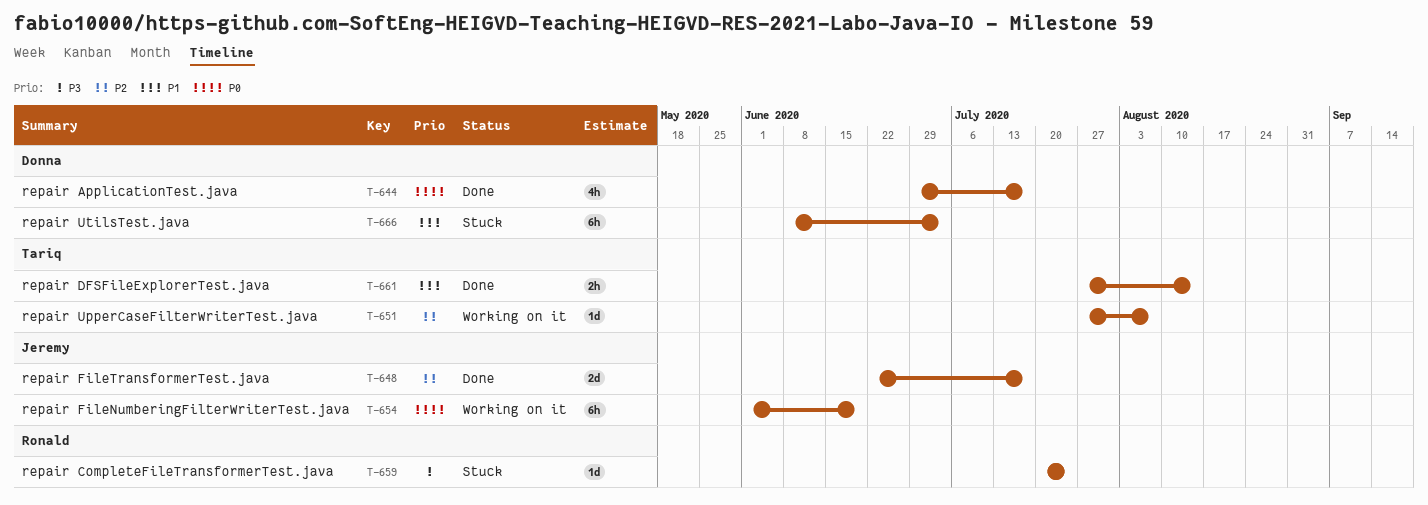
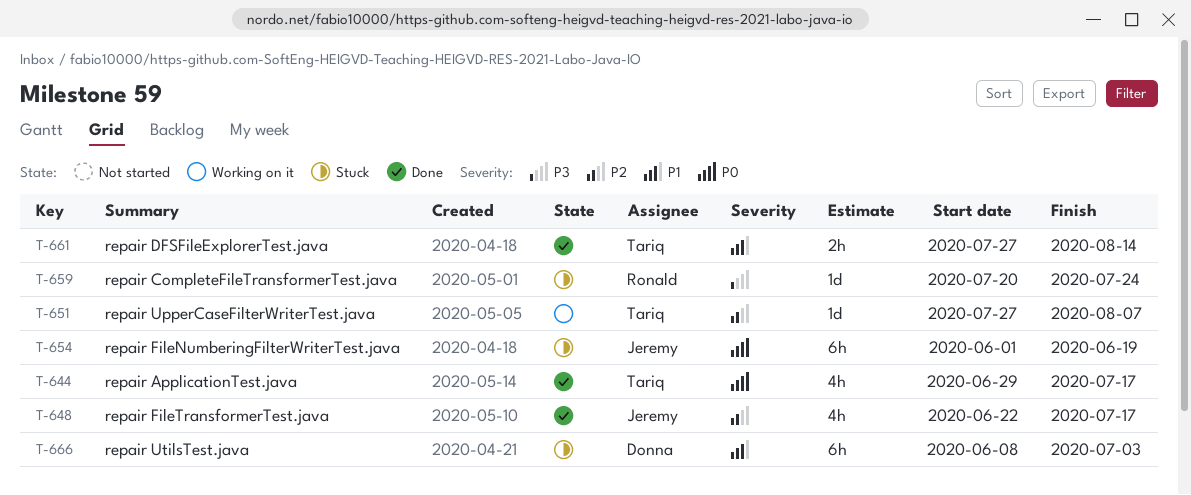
T-644, owner: Donna -> Tariq
T-648, estimate: 2d -> 4h
T-654, status: Working on it -> Stuck

